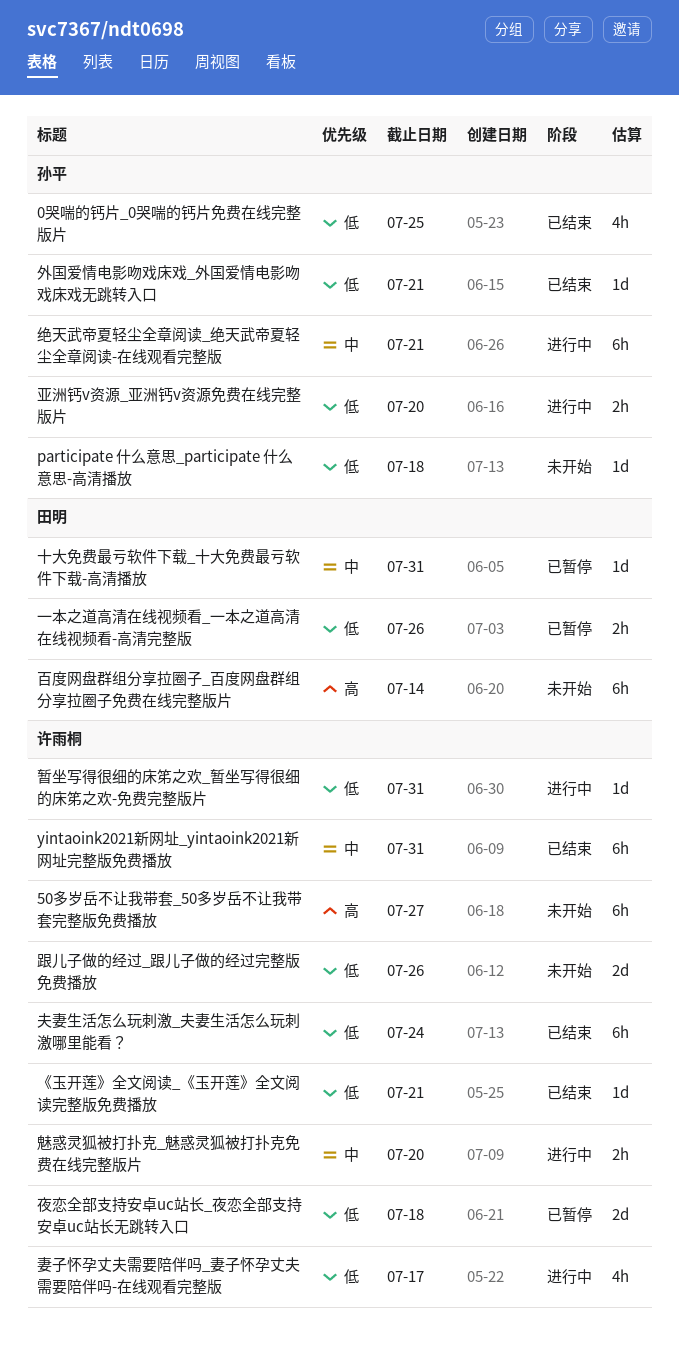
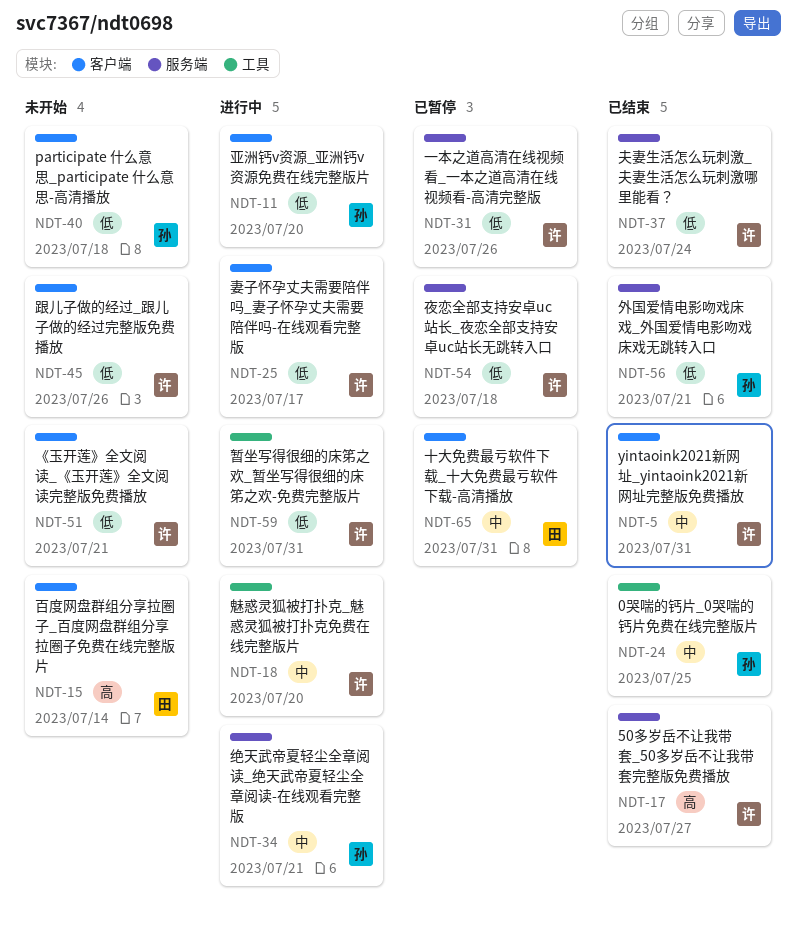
0哭喘的钙片_0哭喘的钙片免费在线完整版片, priority: 低 -> 中
50多岁岳不让我带套_50多岁岳不让我带套完整版免费播放, status: 未开始 -> 已结束
《玉开莲》全文阅读_《玉开莲》全文阅读完整版免费播放, status: 已结束 -> 未开始
一本之道高清在线视频看_一本之道高清在线视频看-高清完整版, owner: 田明 -> 许雨桐

